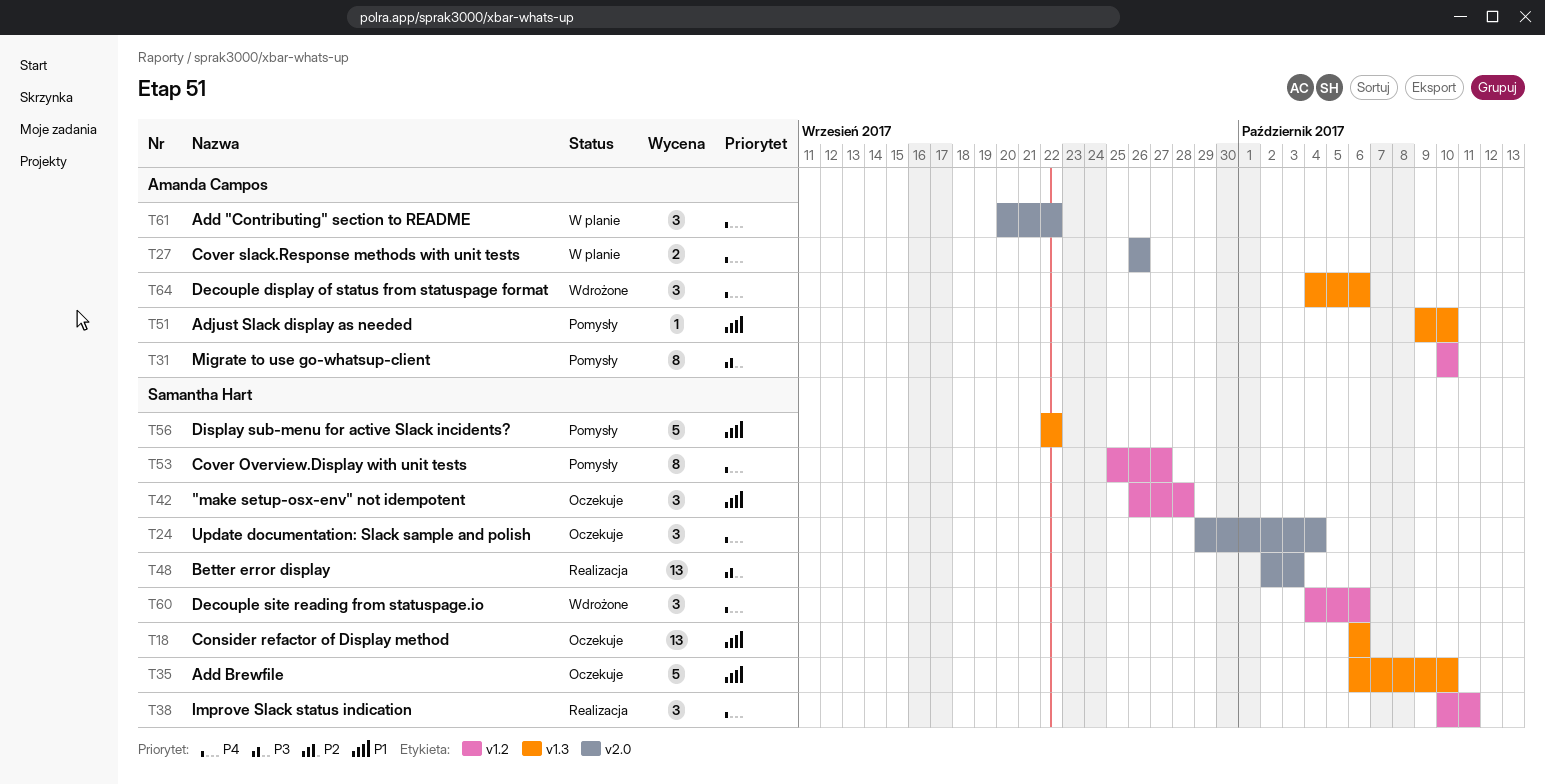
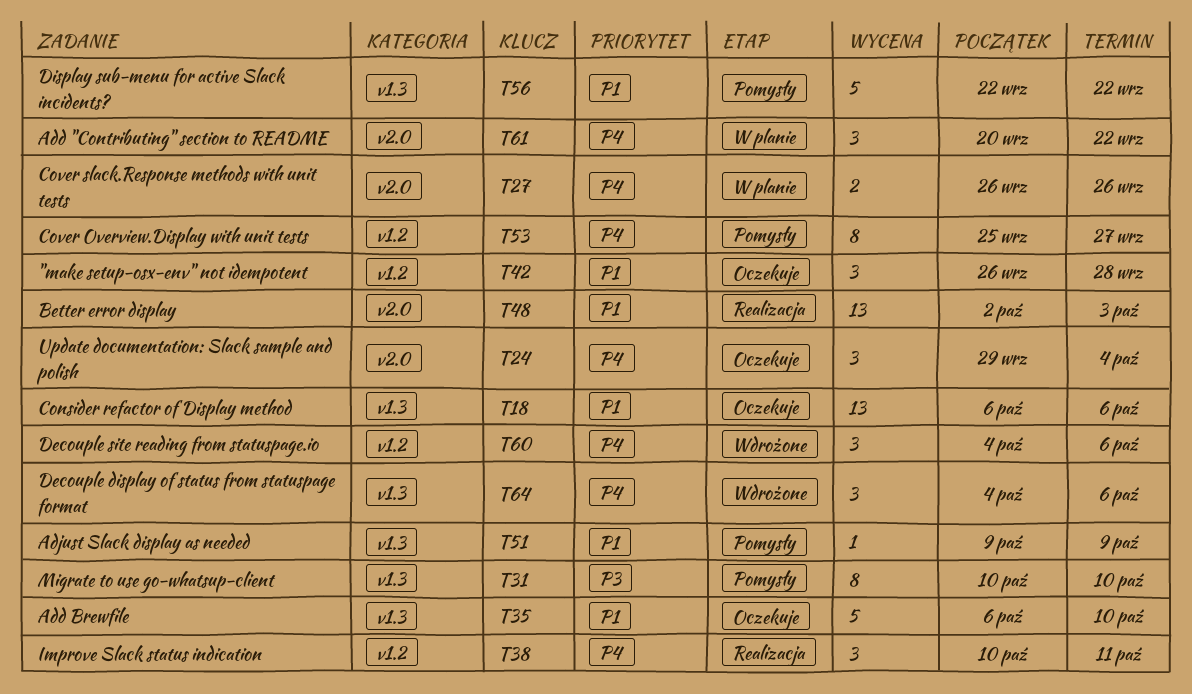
T31, label: v1.2 -> v1.3
T48, priority: P3 -> P1
T51, due: Oct 10 -> Oct 9

